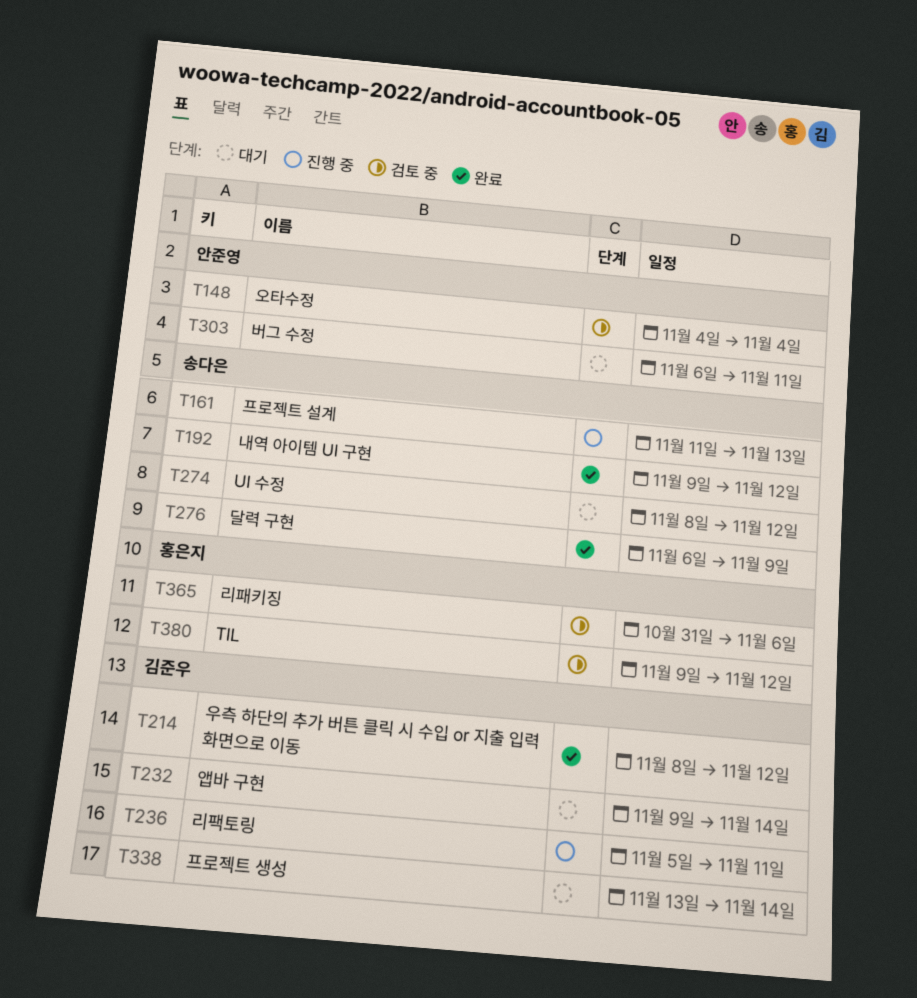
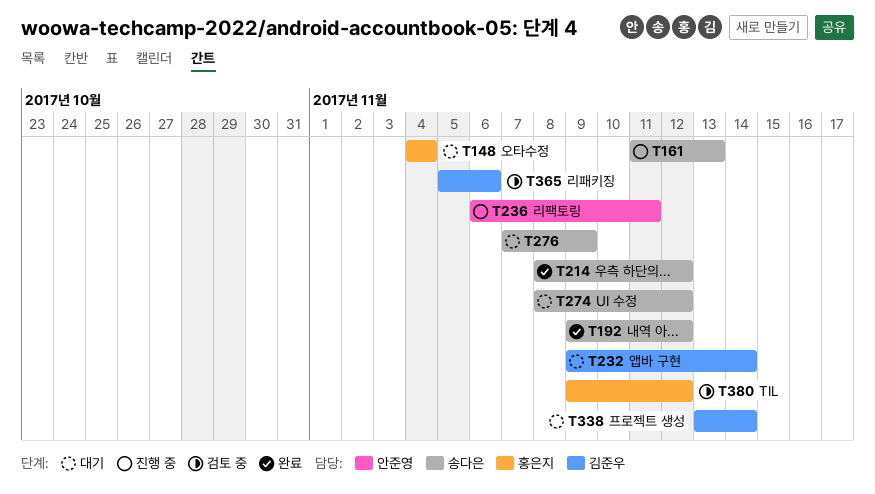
T148, status: 검토 중 -> 대기
T148, owner: 안준영 -> 홍은지
T214, owner: 김준우 -> 송다은
T236, owner: 김준우 -> 안준영
T236, start: Nov 5 -> Nov 6
T276, status: 완료 -> 대기
T276, start: Nov 6 -> Nov 7
T303: present -> none
T365, owner: 홍은지 -> 김준우
T365, start: Oct 31 -> Nov 5

